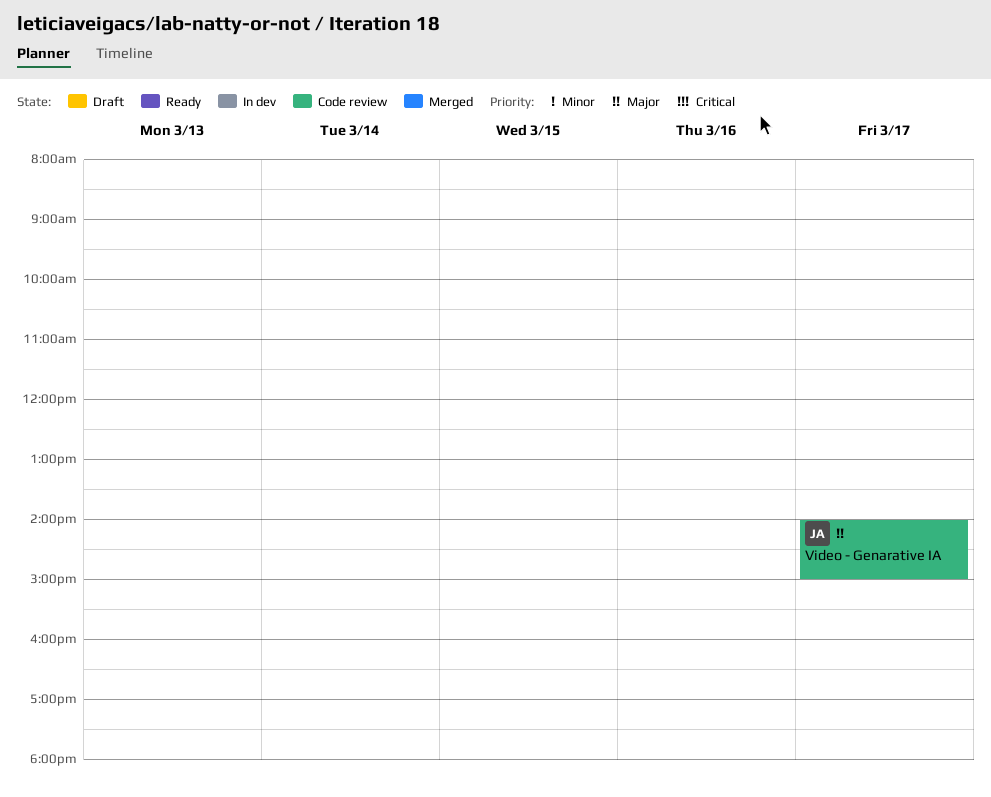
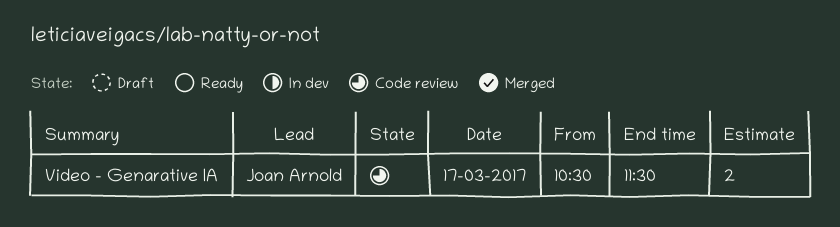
Video - Genarative IA, begins: 14:00 -> 10:30
Video - Genarative IA, ends: 15:00 -> 11:30

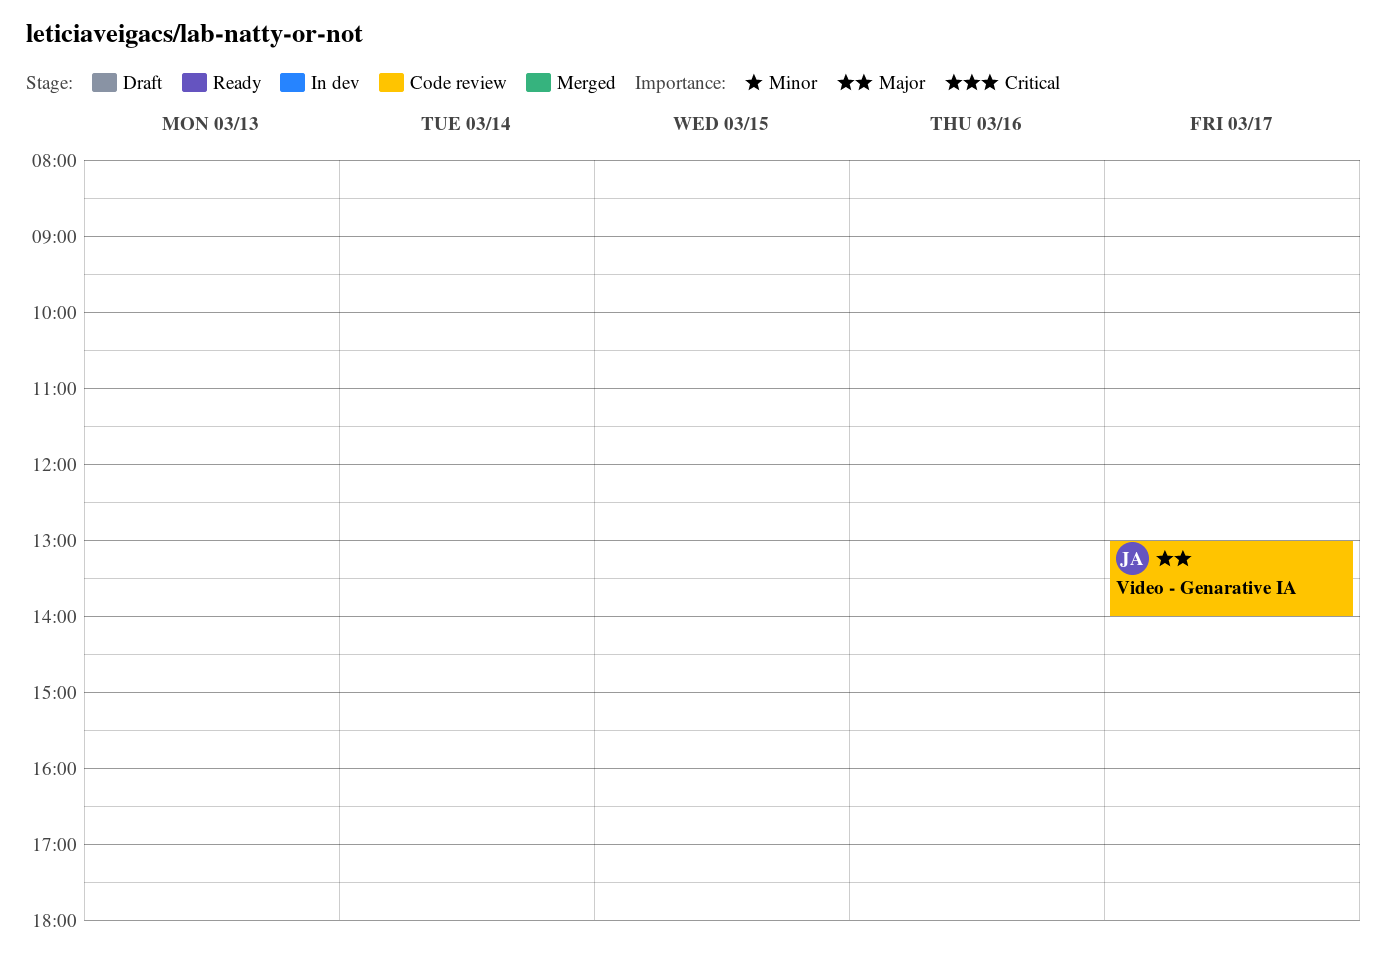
Video - Genarative IA, begins: 10:30 -> 13:00
Video - Genarative IA, ends: 11:30 -> 14:00

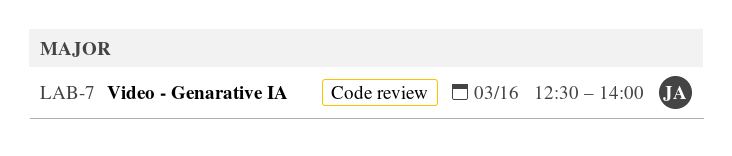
Video - Genarative IA, day: Mar 17 -> Mar 16
Video - Genarative IA, begins: 13:00 -> 12:30

